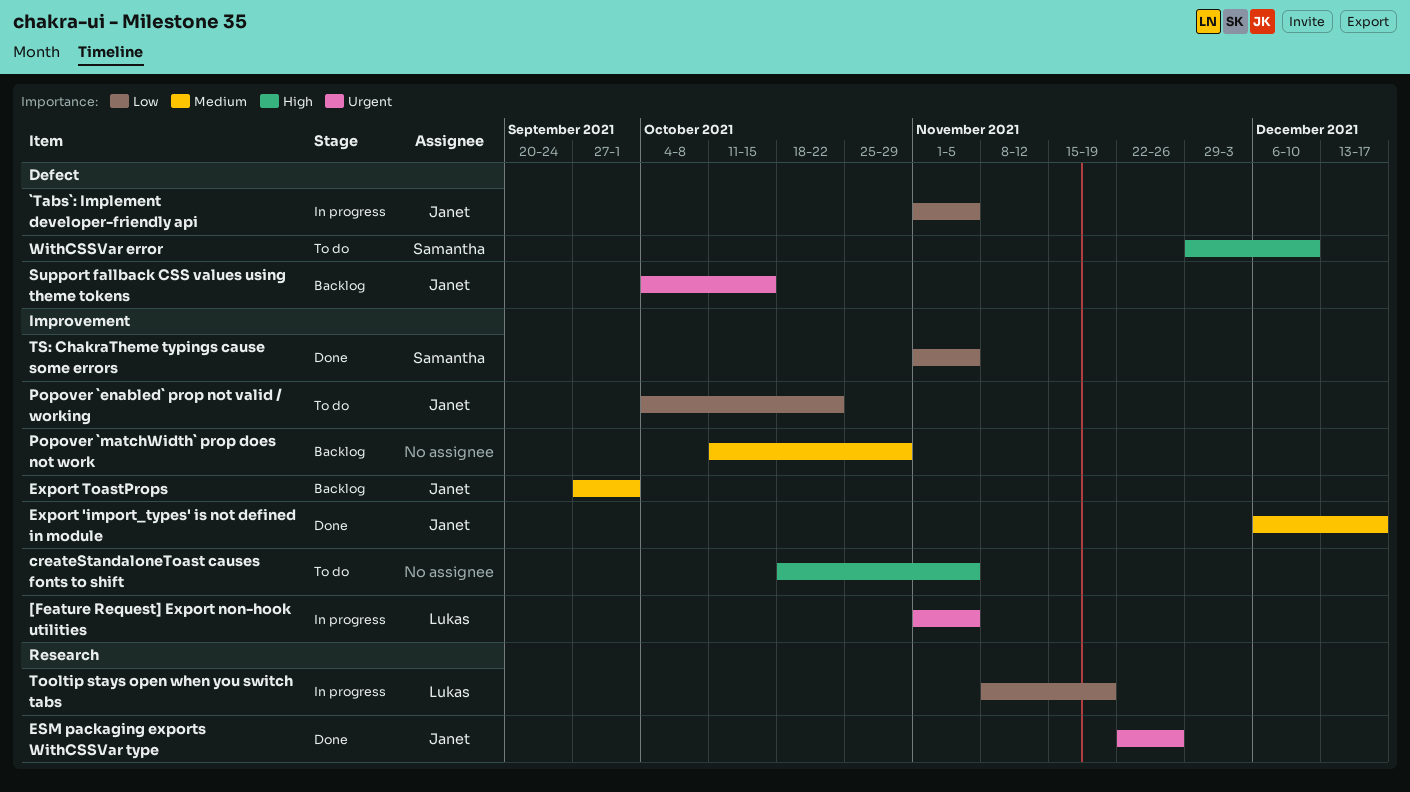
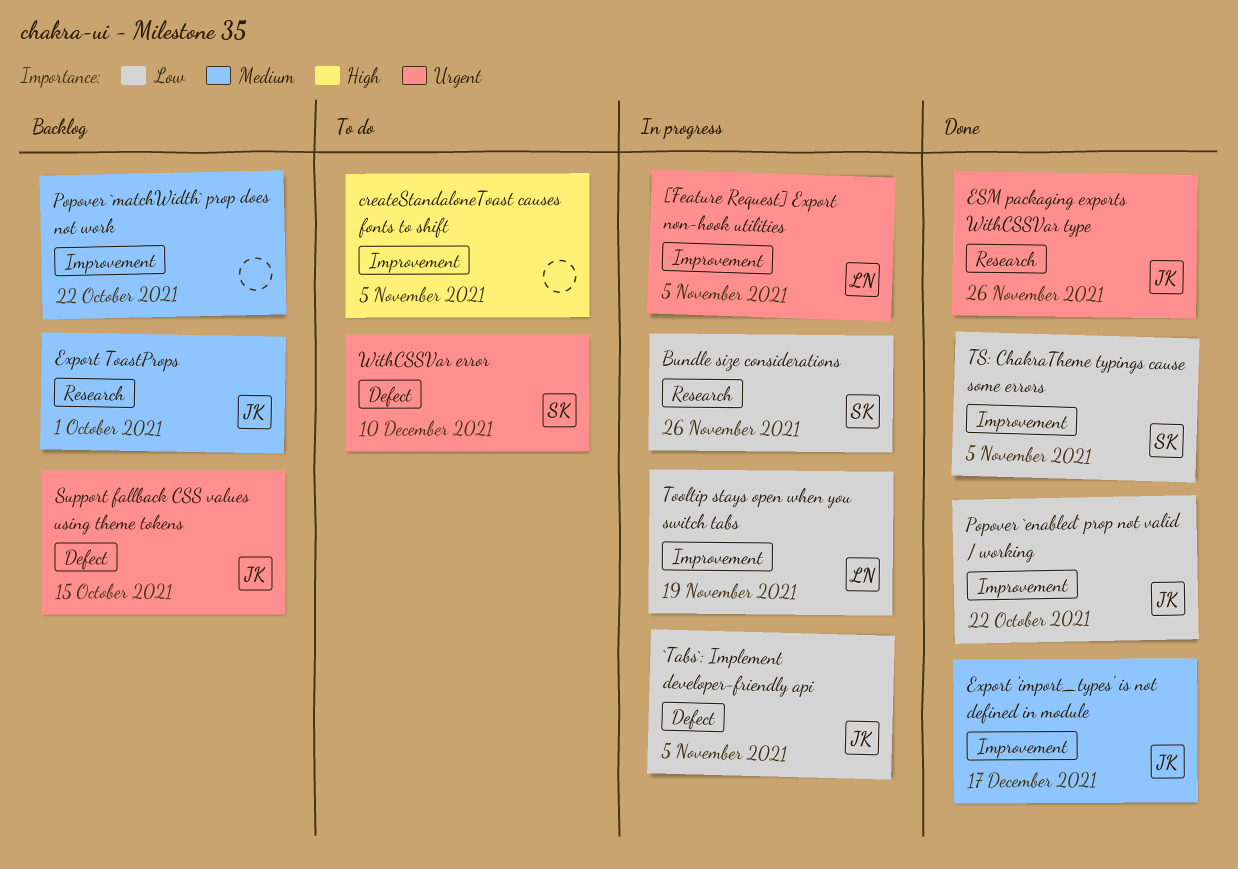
Bundle size considerations: none -> present
Export ToastProps, label: Improvement -> Research
Popover `enabled` prop not valid / working, status: To do -> Done
Popover `matchWidth` prop does not work, due: Oct 29 -> Oct 22
Tooltip stays open when you switch tabs, label: Research -> Improvement
WithCSSVar error, priority: High -> Urgent

